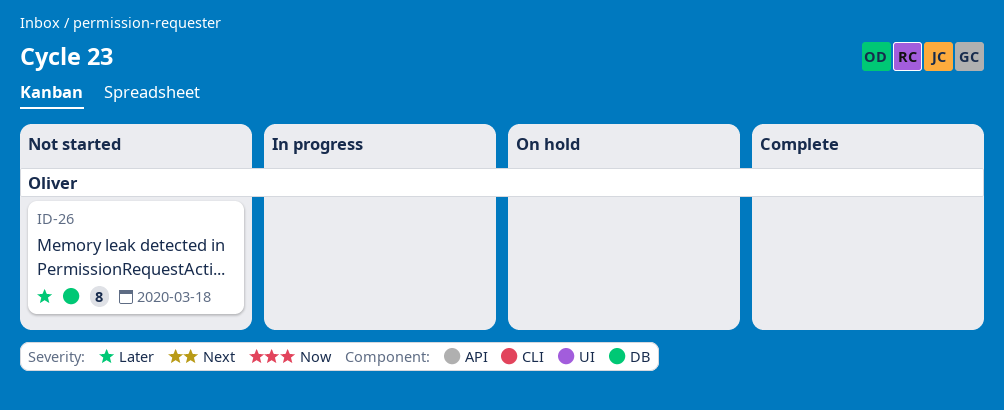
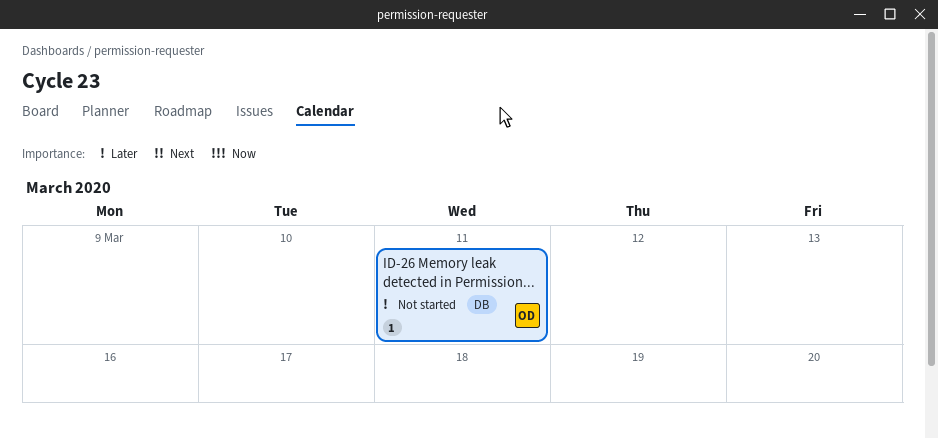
ID-26, estimate: 8 -> 1
ID-26, due: Mar 18 -> Mar 11

